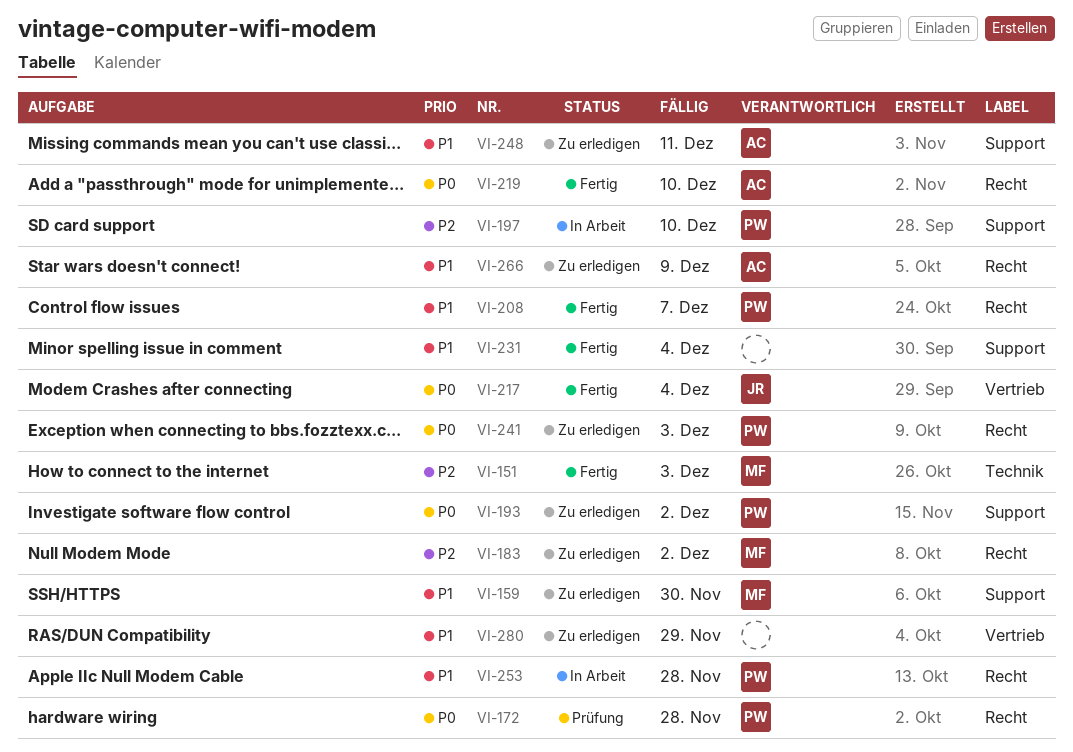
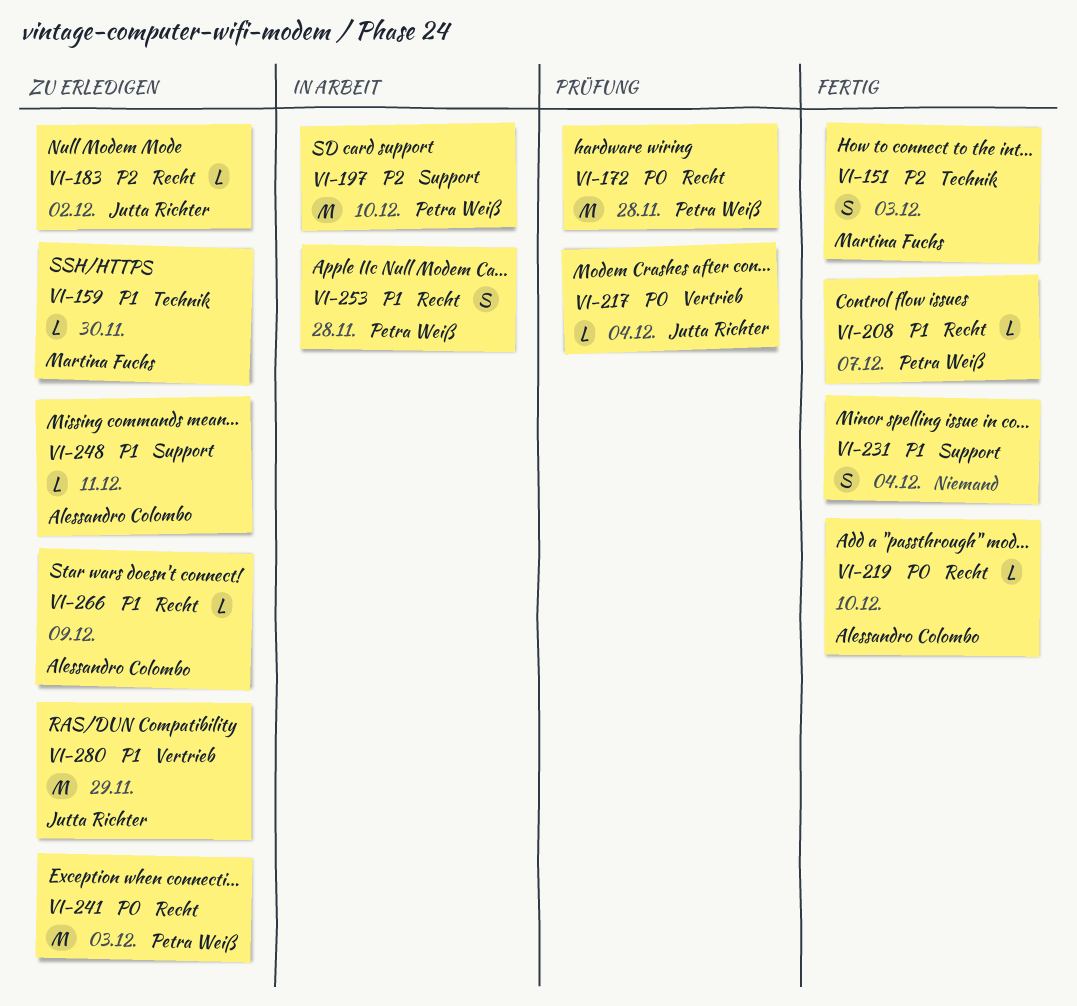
VI-159, label: Support -> Technik
VI-183, owner: Martina Fuchs -> Jutta Richter
VI-193: present -> none
VI-217, status: Fertig -> Prüfung
VI-280, owner: none -> Jutta Richter

